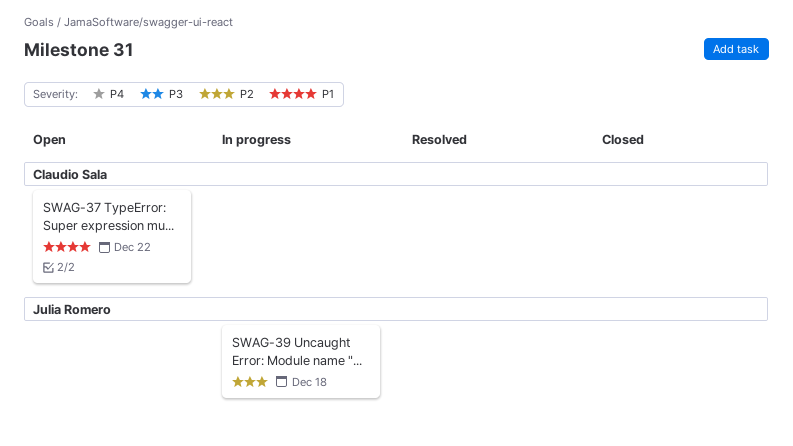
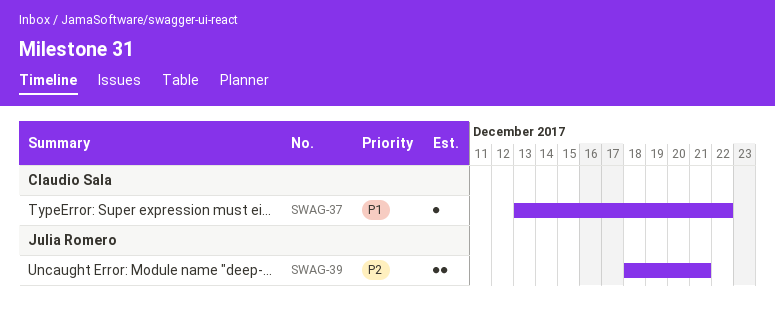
SWAG-39, due: Dec 18 -> Dec 21

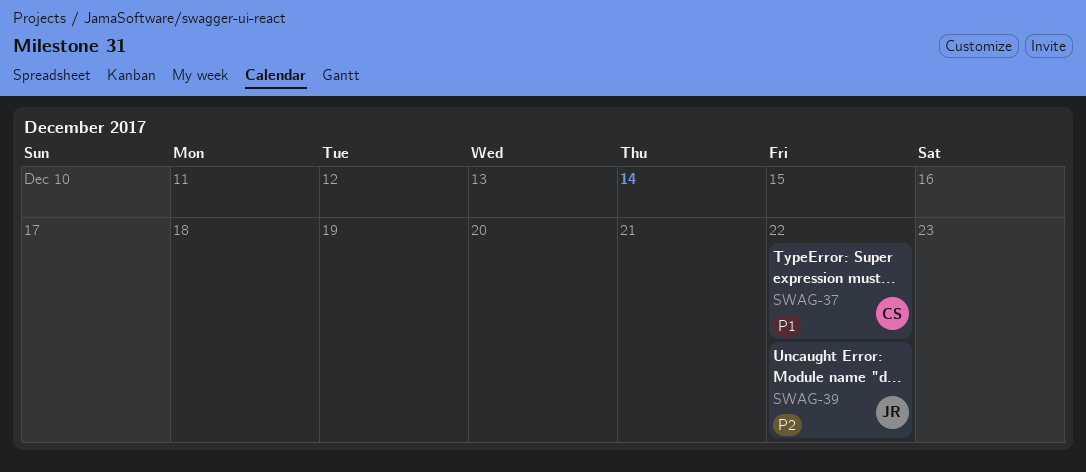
SWAG-39, due: Dec 21 -> Dec 22

